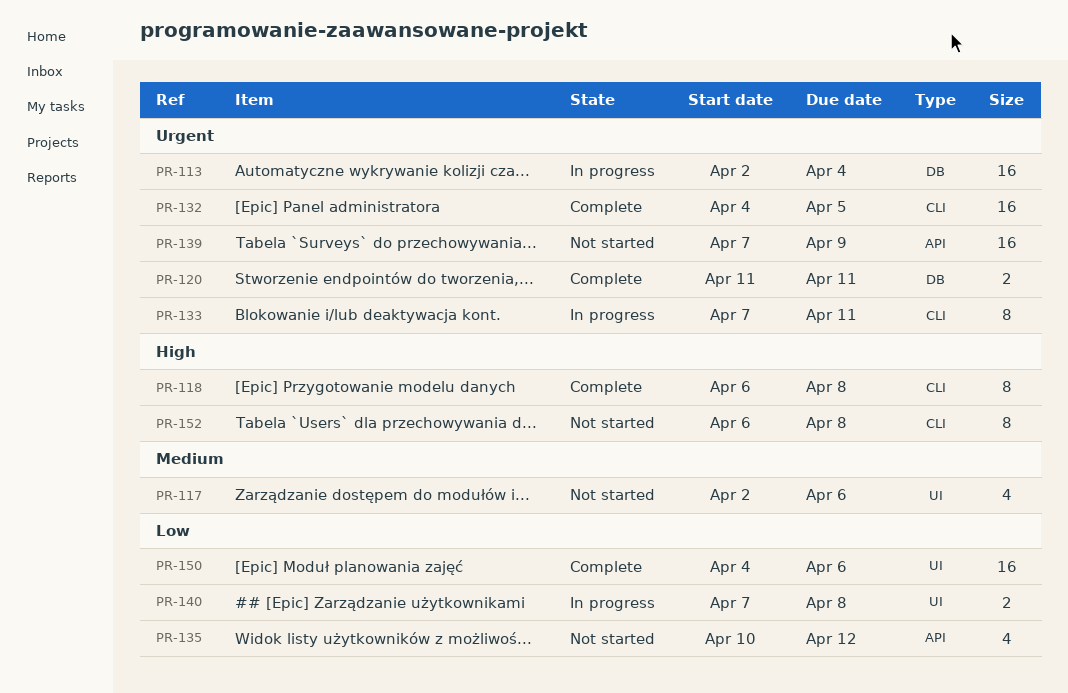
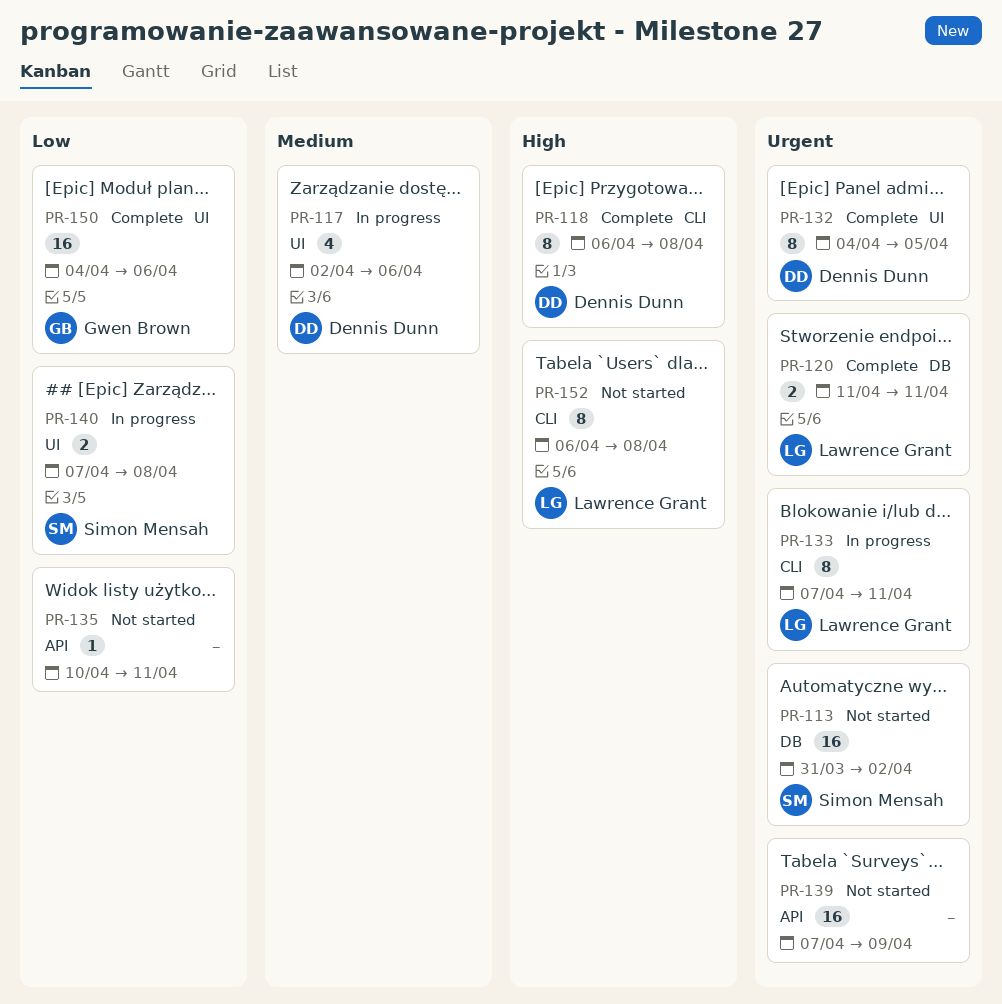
PR-113, status: In progress -> Not started
PR-113, start: Apr 2 -> Mar 31
PR-113, due: Apr 4 -> Apr 2
PR-117, status: Not started -> In progress
PR-132, label: CLI -> UI
PR-132, estimate: 16 -> 8
PR-135, estimate: 4 -> 1
PR-135, due: Apr 12 -> Apr 11

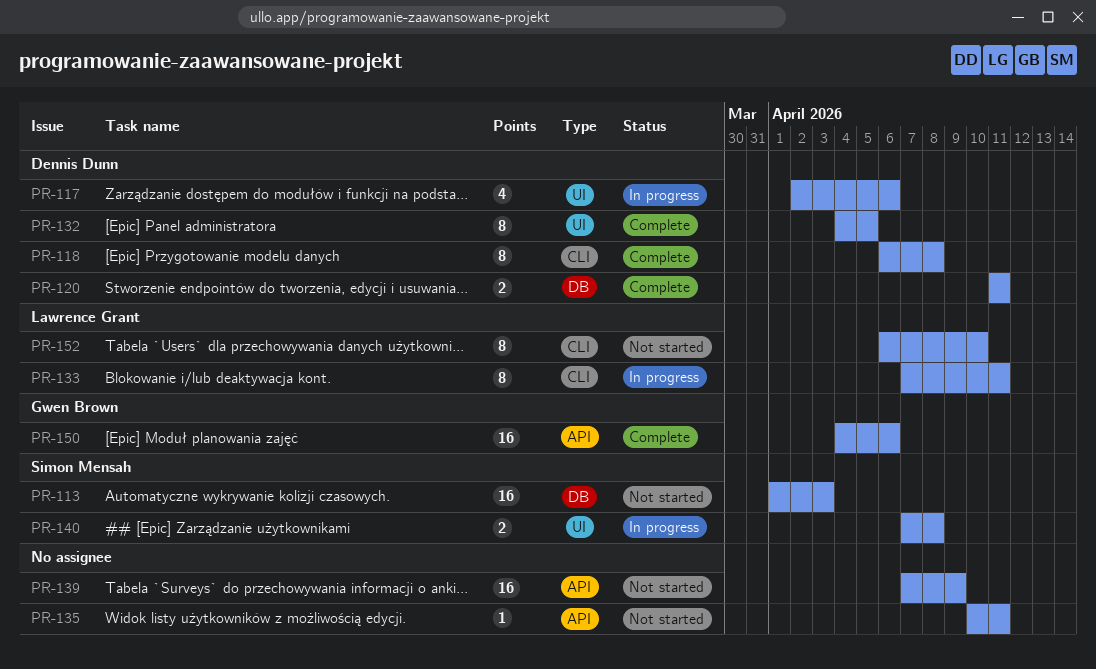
PR-113, start: Mar 31 -> Apr 1
PR-113, due: Apr 2 -> Apr 3
PR-120, owner: Lawrence Grant -> Dennis Dunn
PR-150, label: UI -> API
PR-152, due: Apr 8 -> Apr 10

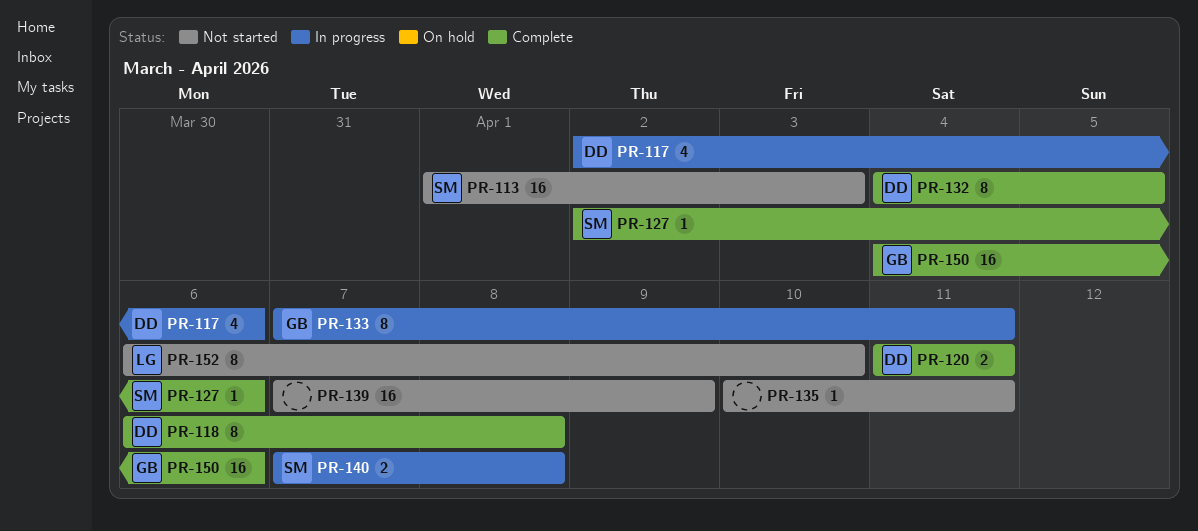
PR-127: none -> present
PR-133, owner: Lawrence Grant -> Gwen Brown

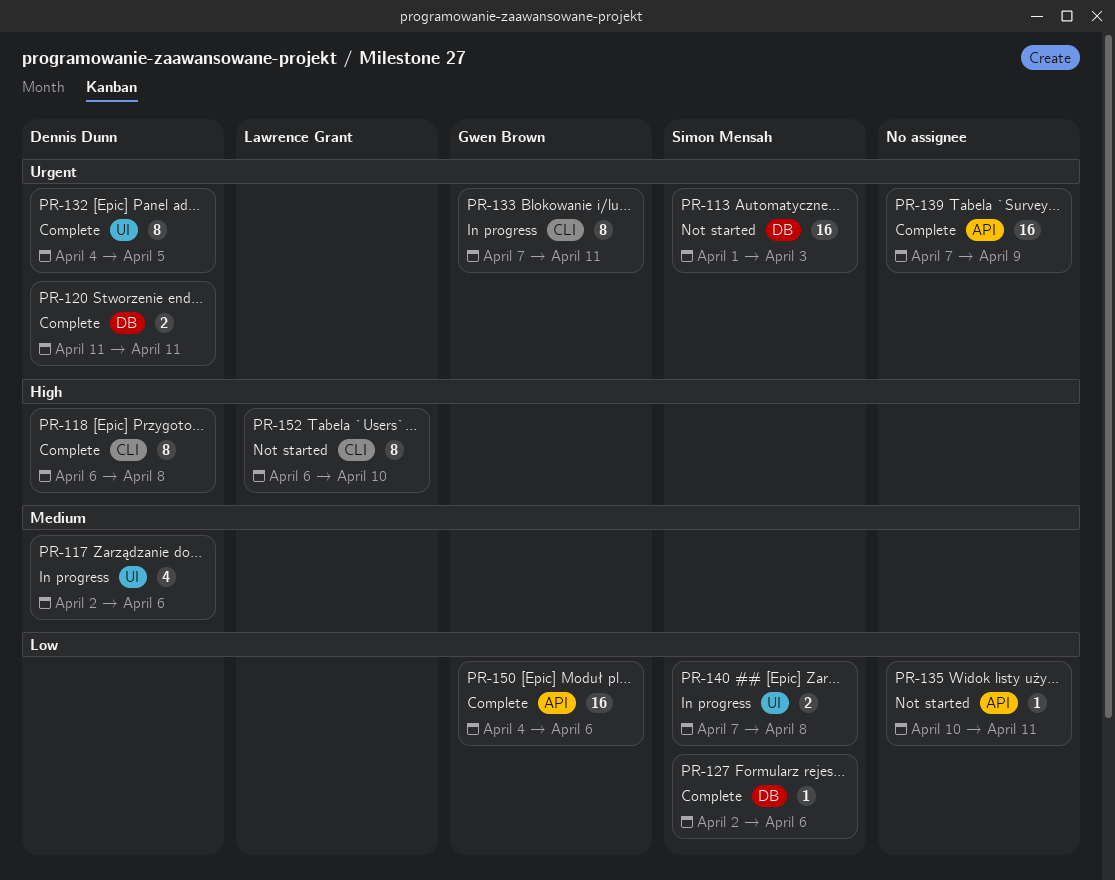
PR-139, status: Not started -> Complete

